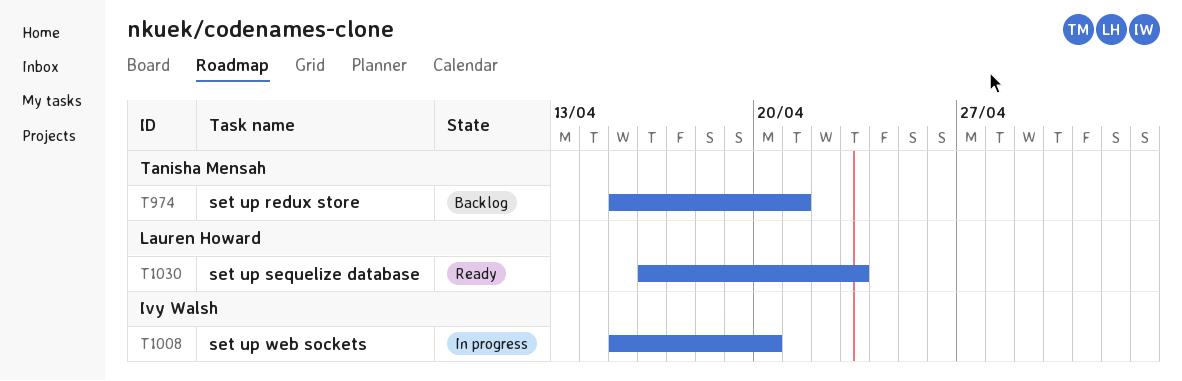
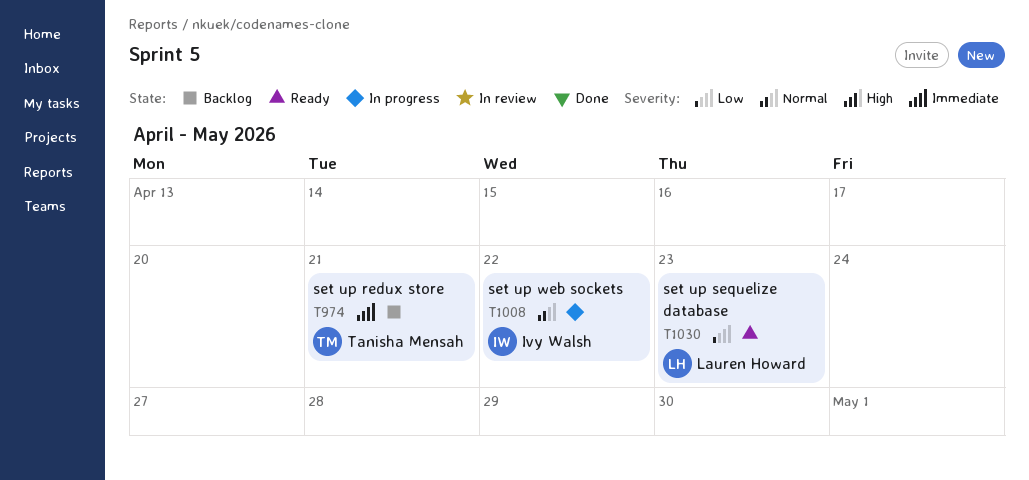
T1008, due: Apr 20 -> Apr 22

